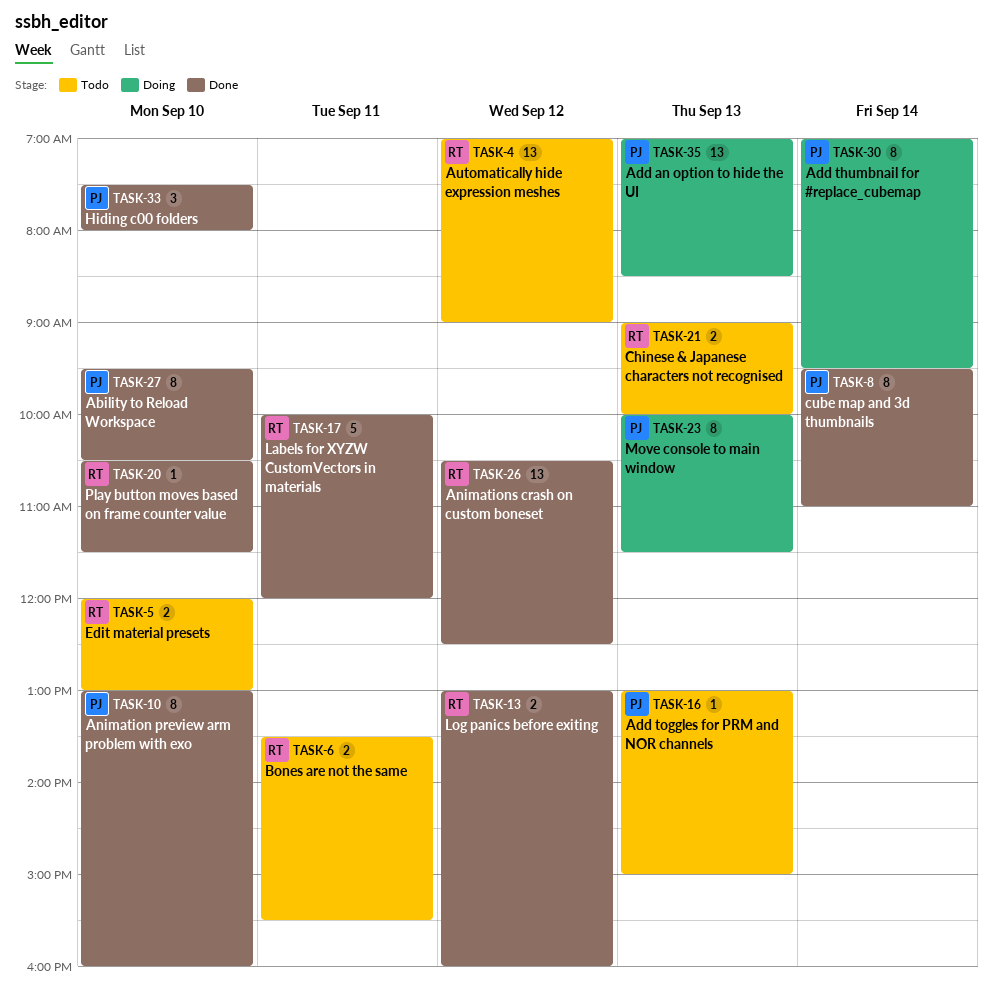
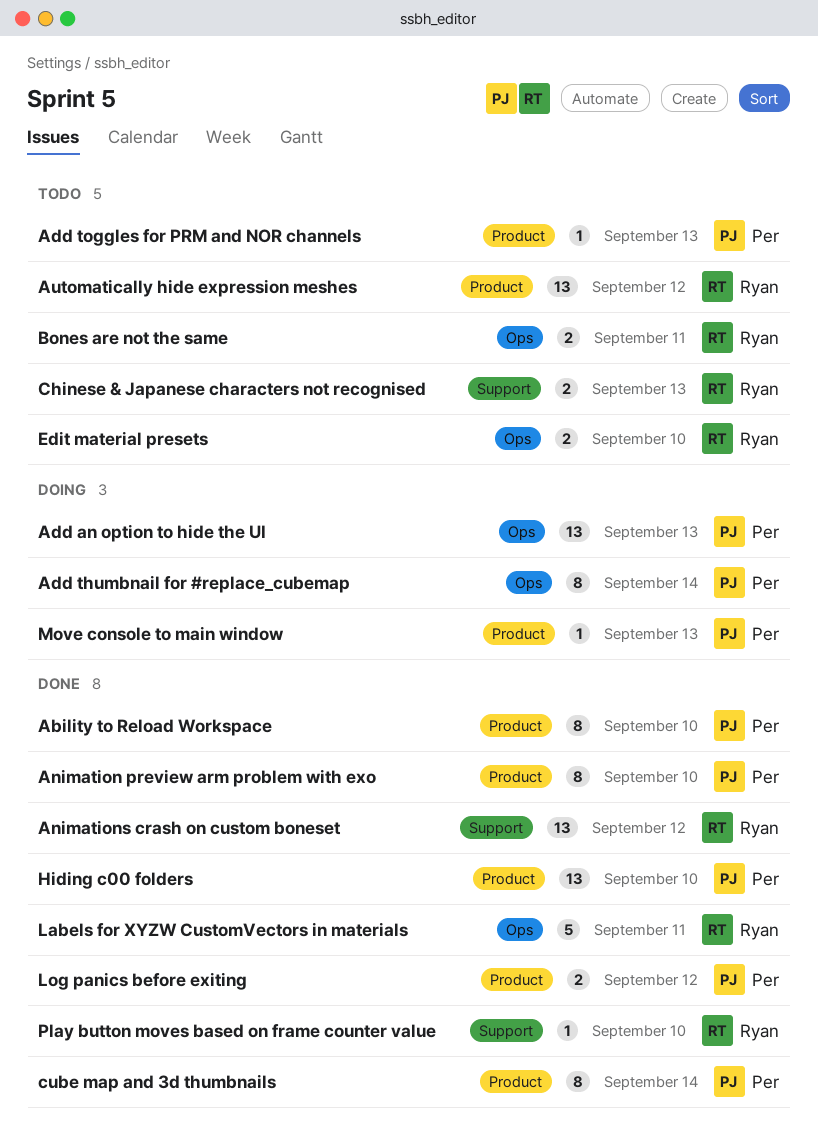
Hiding c00 folders, estimate: 3 -> 13
Log panics before exiting, owner: Ryan -> Per
Move console to main window, estimate: 8 -> 1

